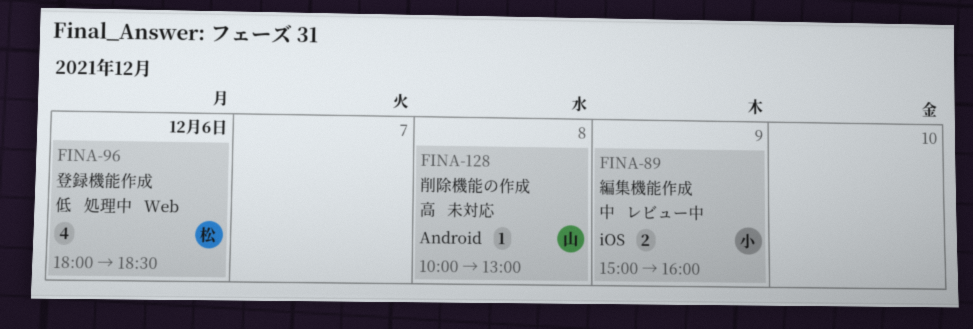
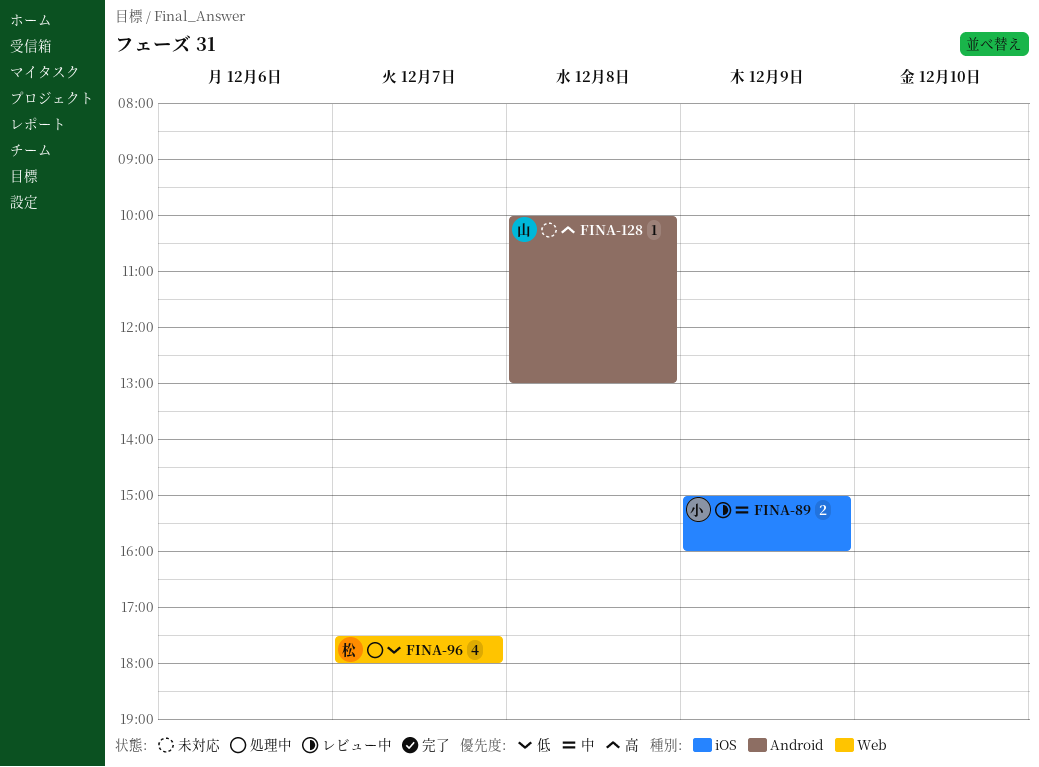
FINA-96, day: Dec 6 -> Dec 7
FINA-96, begins: 18:00 -> 17:30
FINA-96, ends: 18:30 -> 18:00

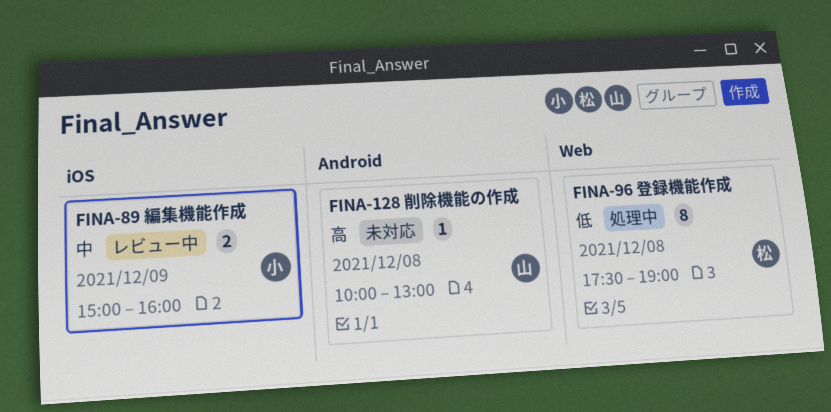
FINA-96, estimate: 4 -> 8
FINA-96, day: Dec 7 -> Dec 8
FINA-96, ends: 18:00 -> 19:00

